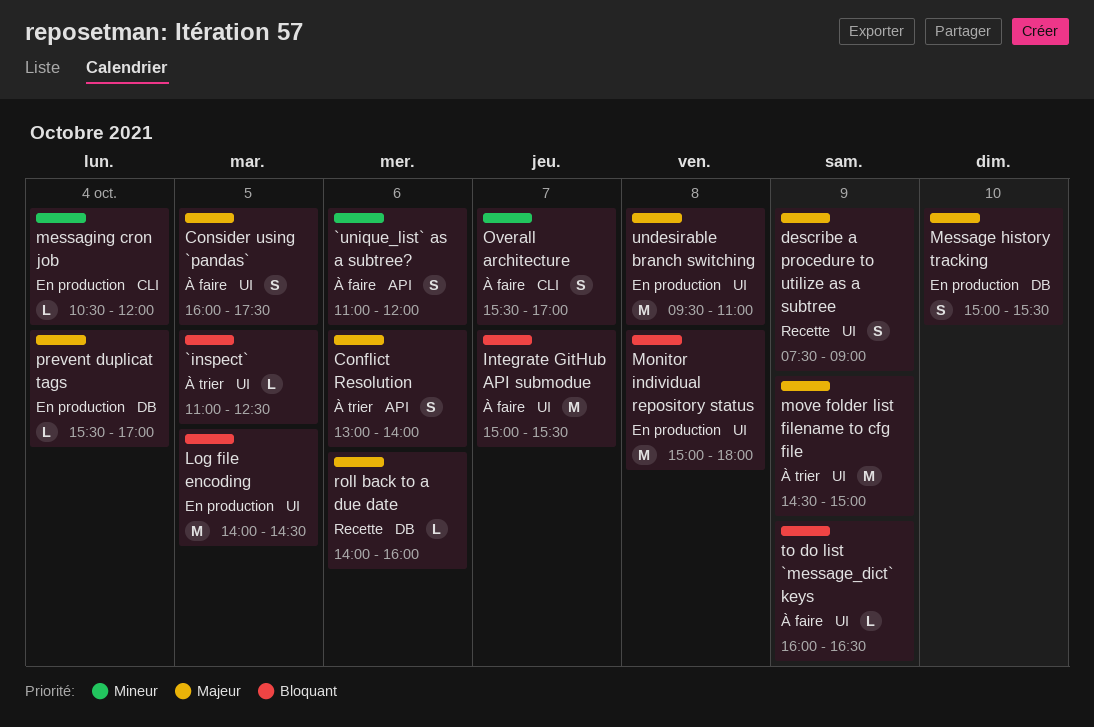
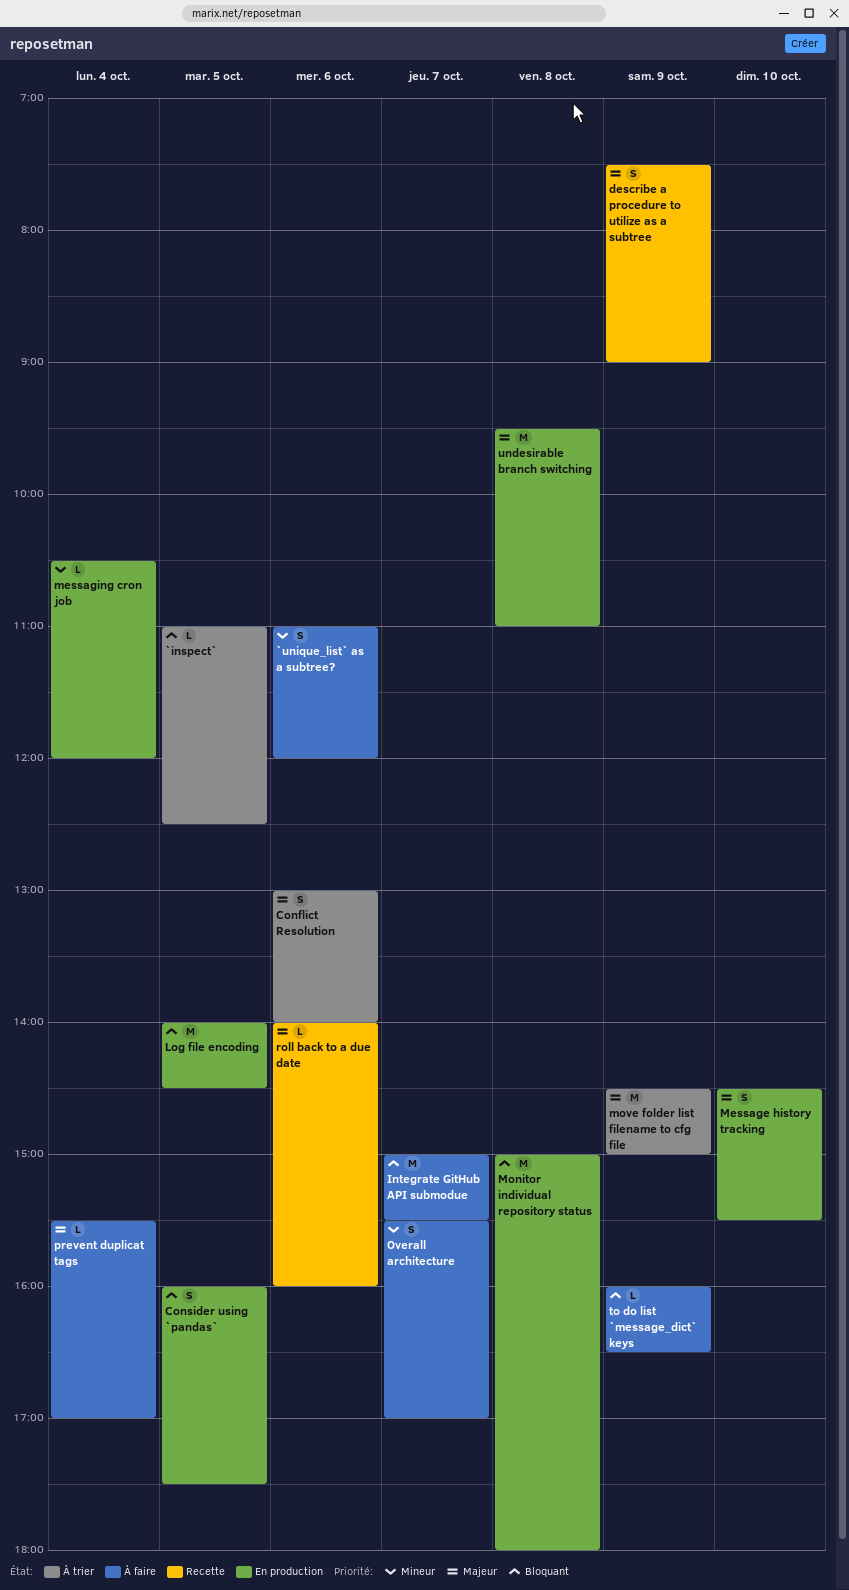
Consider using `pandas`, status: À faire -> En production
Consider using `pandas`, priority: Majeur -> Bloquant
Message history tracking, begins: 15:00 -> 14:30
prevent duplicat tags, status: En production -> À faire

